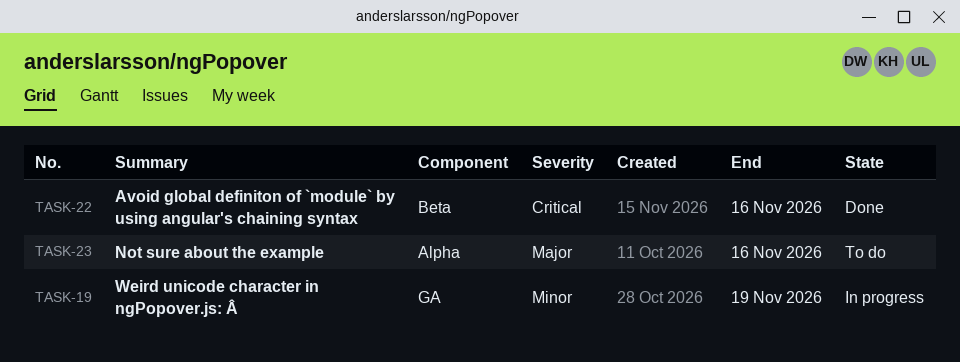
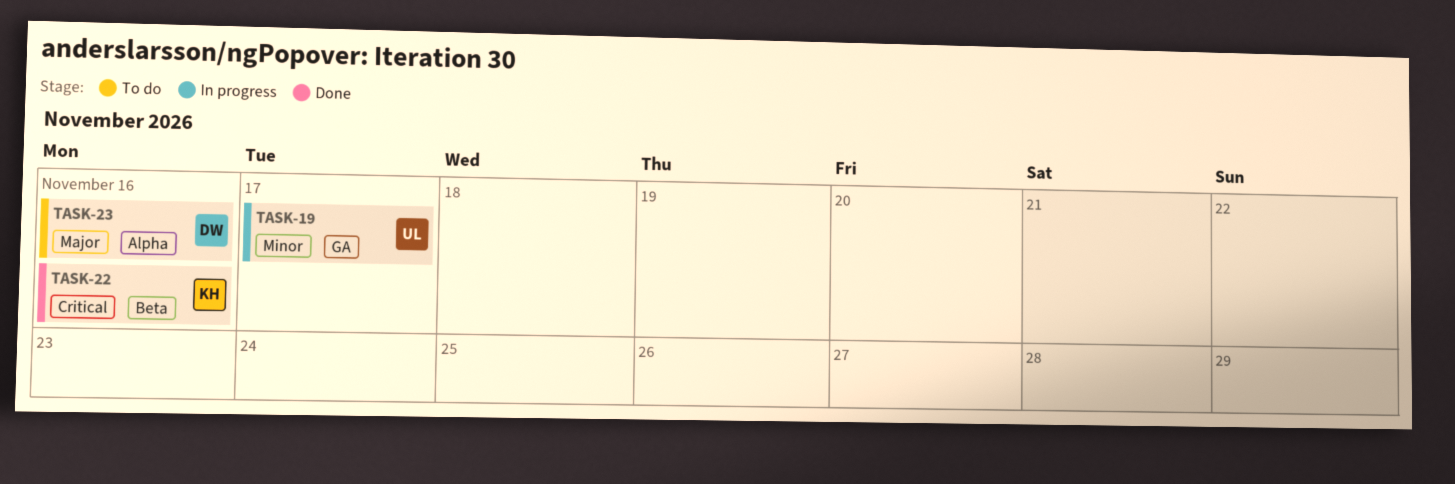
TASK-19, due: Nov 19 -> Nov 17

